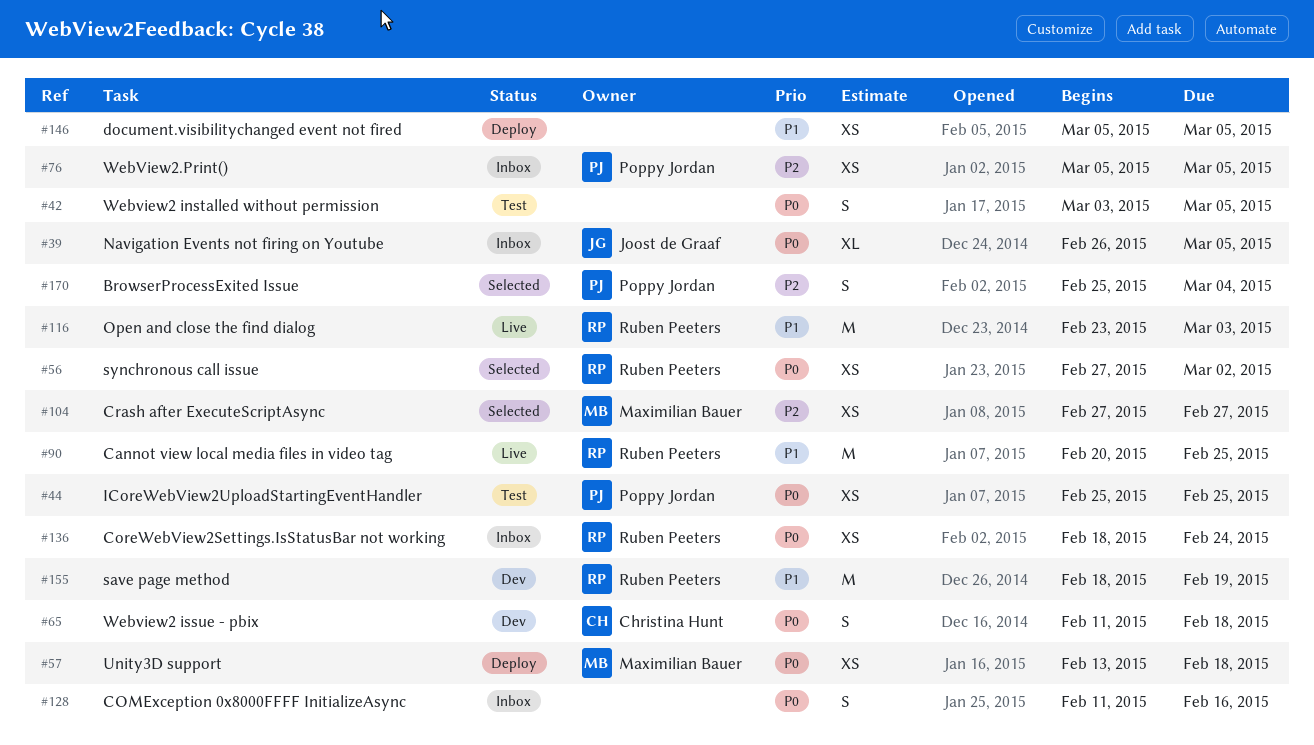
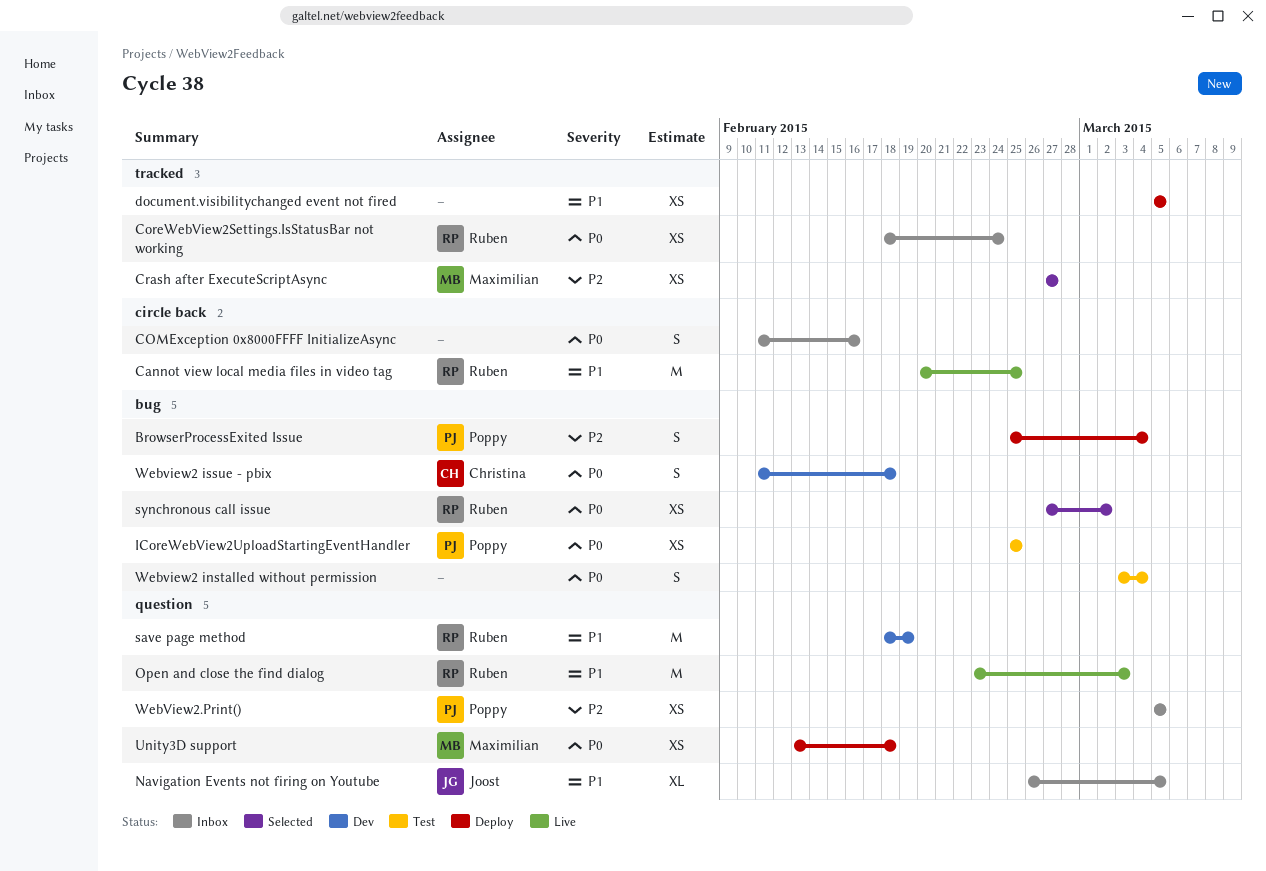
BrowserProcessExited Issue, status: Selected -> Deploy
Navigation Events not firing on Youtube, priority: P0 -> P1
Webview2 installed without permission, due: Mar 5 -> Mar 4

